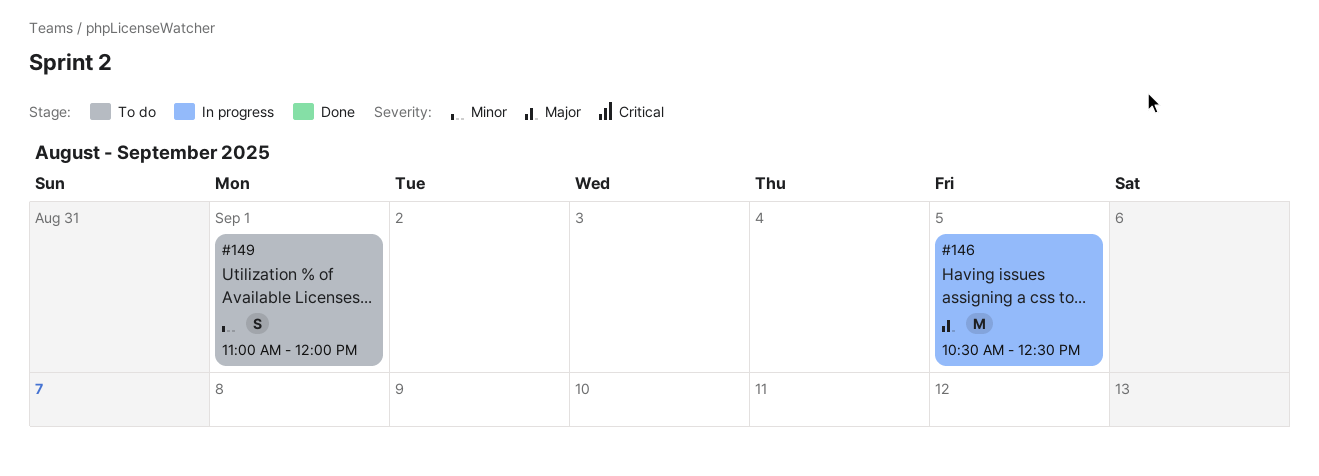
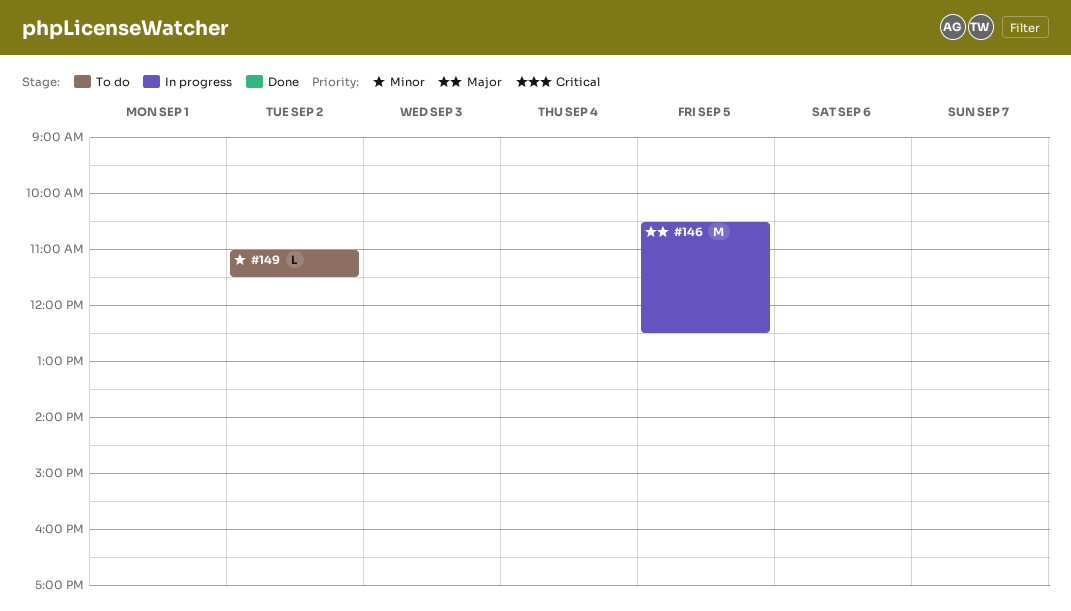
#149, estimate: S -> L
#149, day: Sep 1 -> Sep 2
#149, ends: 12:00 -> 11:30

